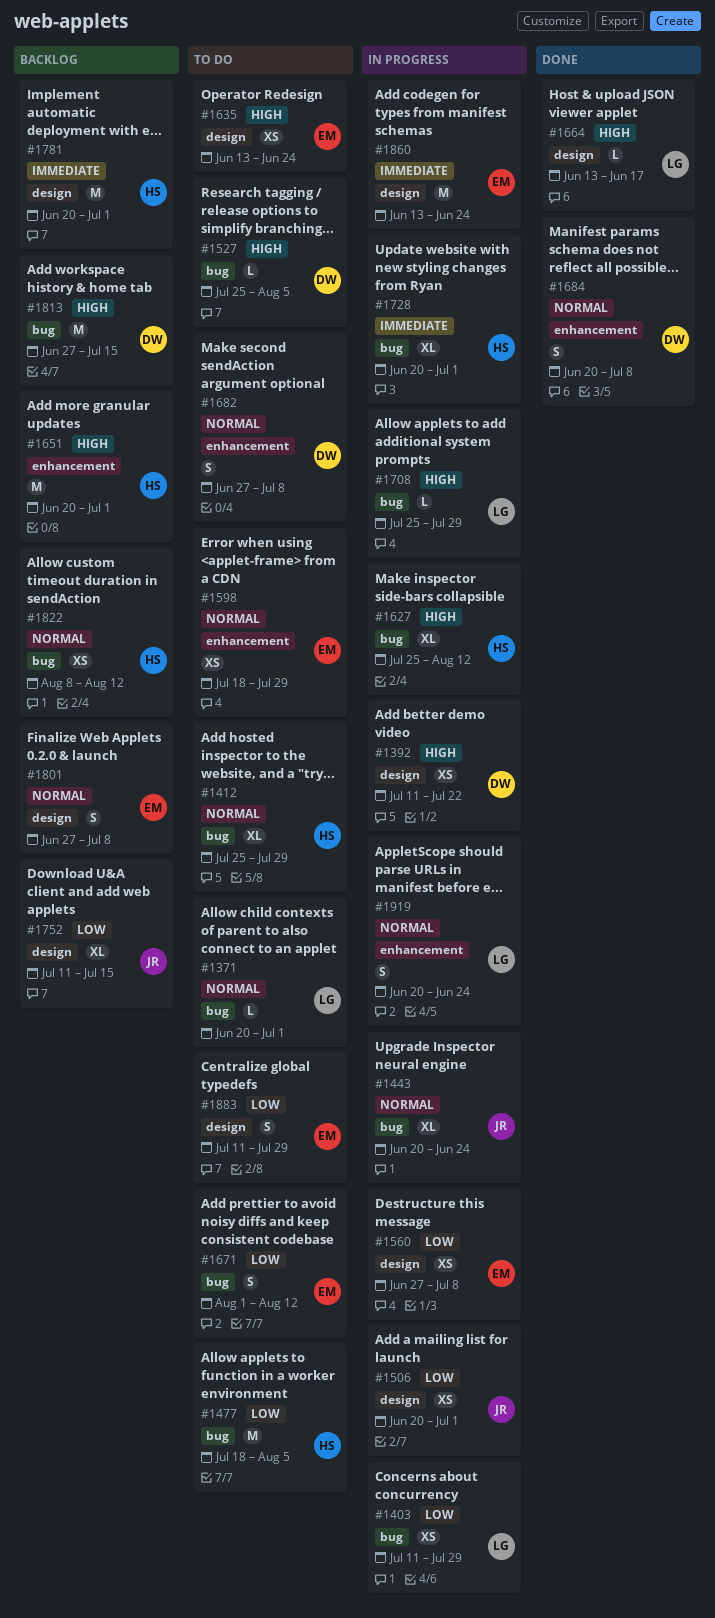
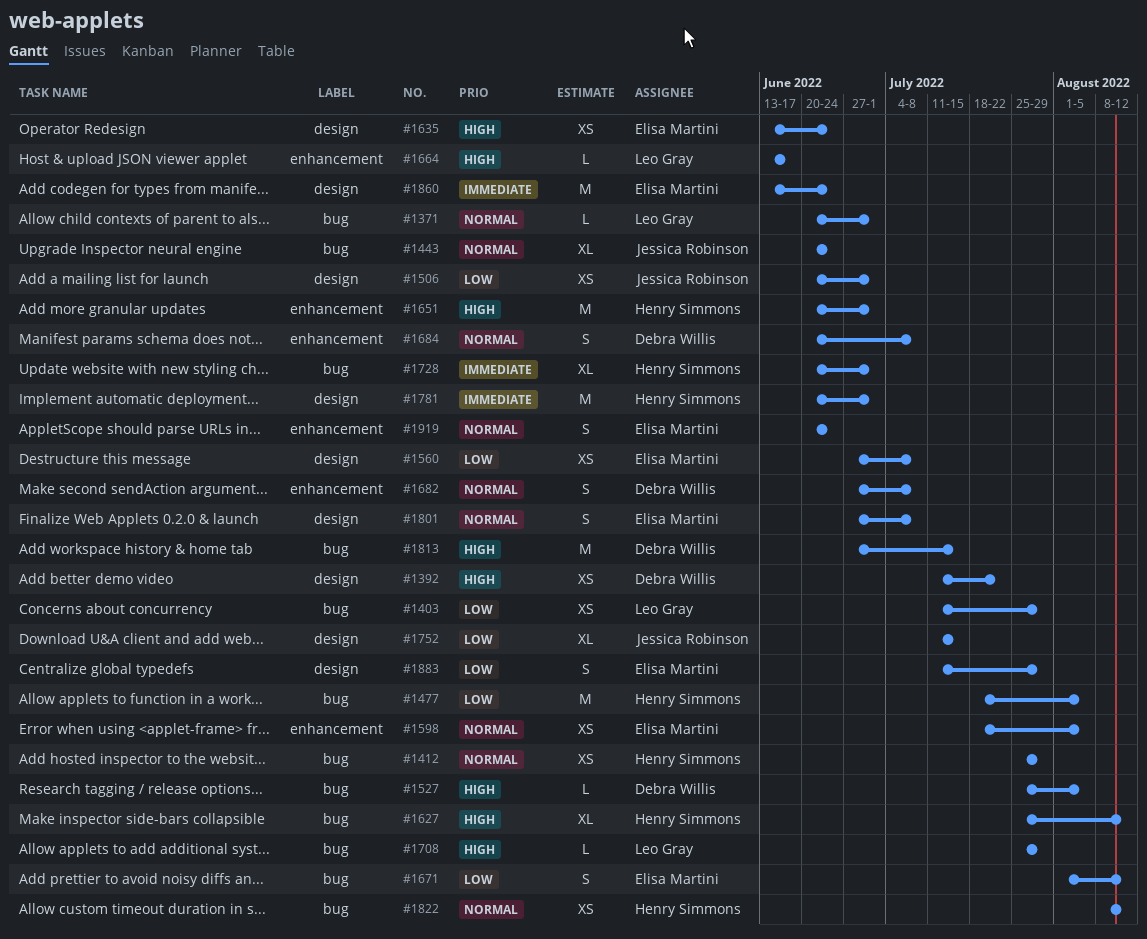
#1412, estimate: XL -> XS
#1598, due: Jul 29 -> Aug 5
#1664, label: design -> enhancement
#1919, owner: Leo Gray -> Elisa Martini

